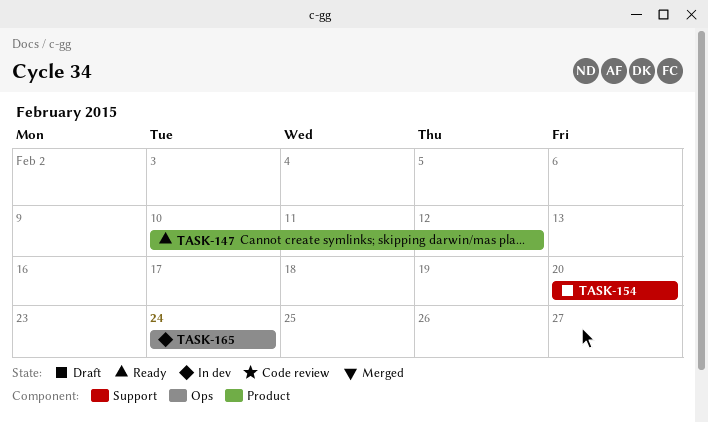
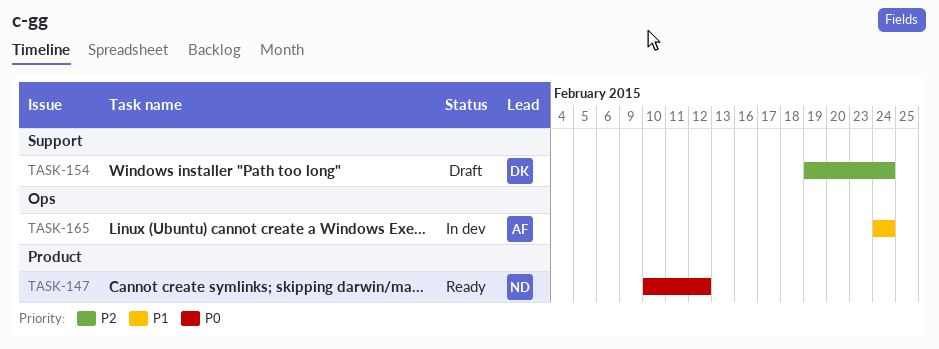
TASK-154, start: Feb 20 -> Feb 19
TASK-154, due: Feb 20 -> Feb 24

